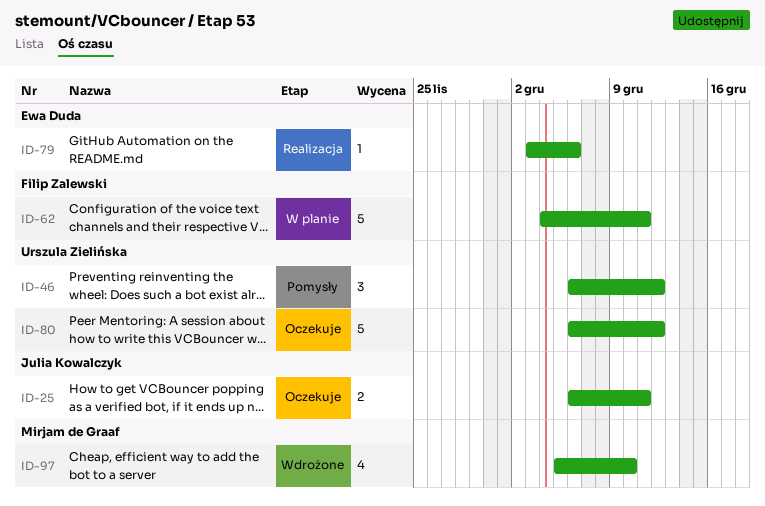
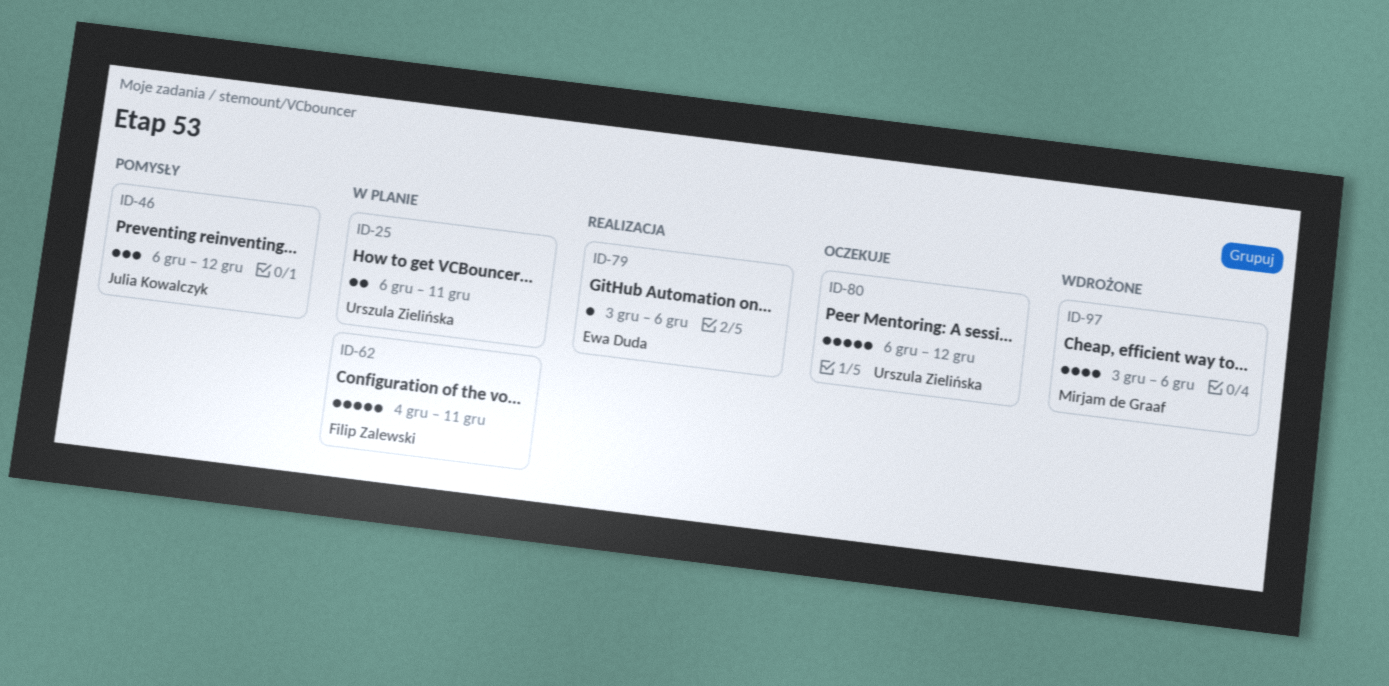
ID-25, status: Oczekuje -> W planie
ID-25, owner: Julia Kowalczyk -> Urszula Zielińska
ID-46, owner: Urszula Zielińska -> Julia Kowalczyk
ID-97, start: Dec 5 -> Dec 3
ID-97, due: Dec 10 -> Dec 6

